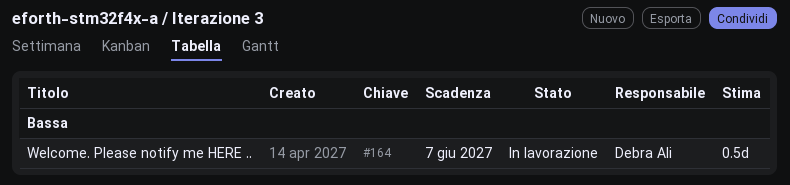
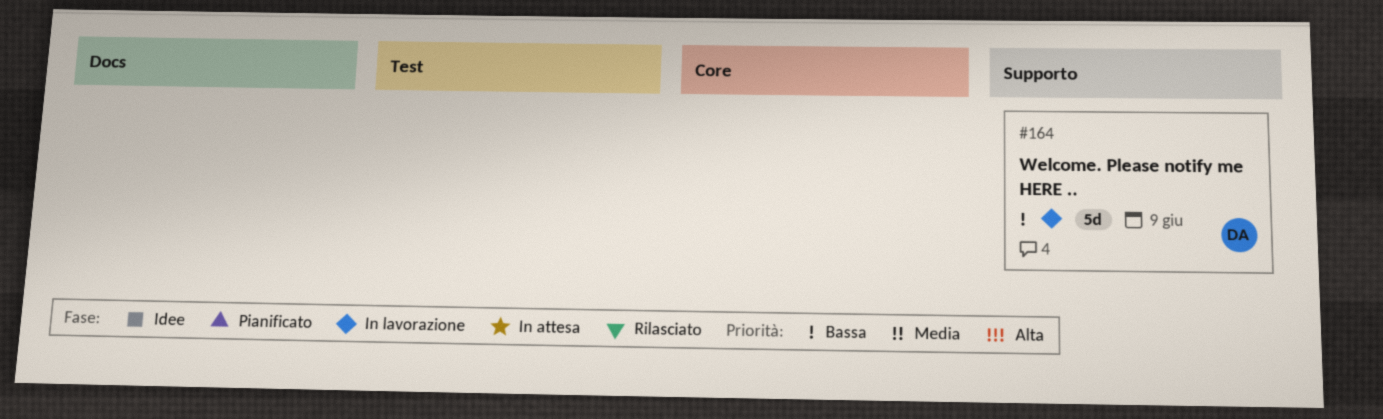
#164, estimate: 0.5d -> 5d
#164, due: Jun 7 -> Jun 9

